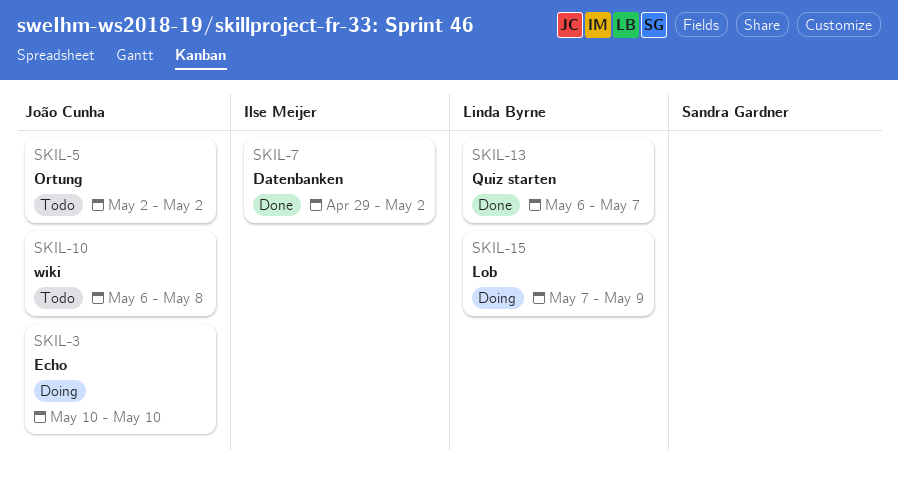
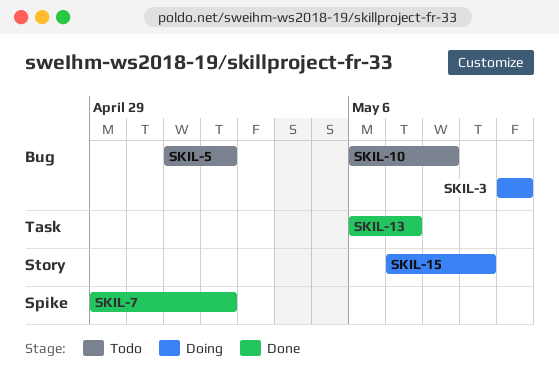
SKIL-5, start: May 2 -> May 1

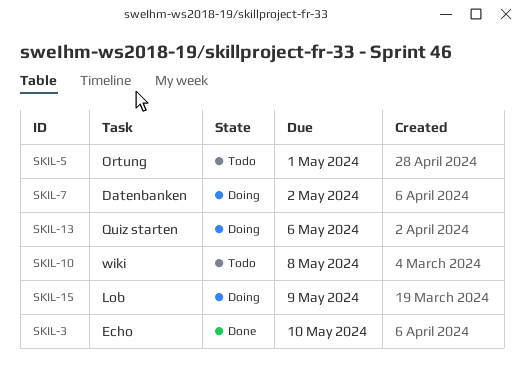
SKIL-3, status: Doing -> Done
SKIL-5, due: May 2 -> May 1
SKIL-7, status: Done -> Doing
SKIL-13, status: Done -> Doing
SKIL-13, due: May 7 -> May 6

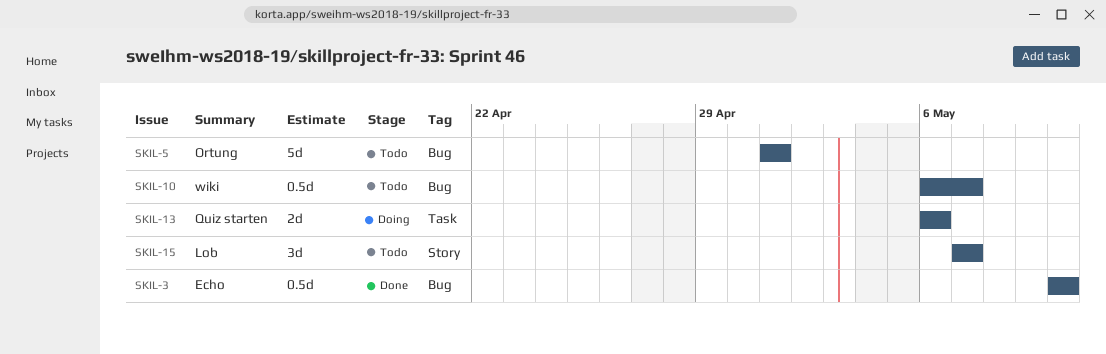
SKIL-7: present -> none
SKIL-10, due: May 8 -> May 7
SKIL-15, status: Doing -> Todo
SKIL-15, due: May 9 -> May 7

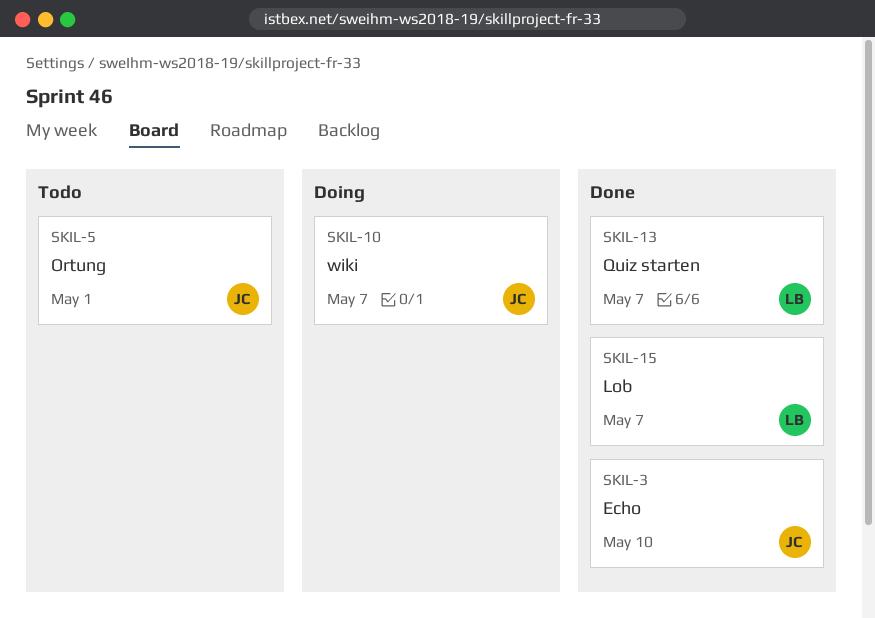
SKIL-10, status: Todo -> Doing
SKIL-13, status: Doing -> Done
SKIL-13, due: May 6 -> May 7
SKIL-15, status: Todo -> Done

